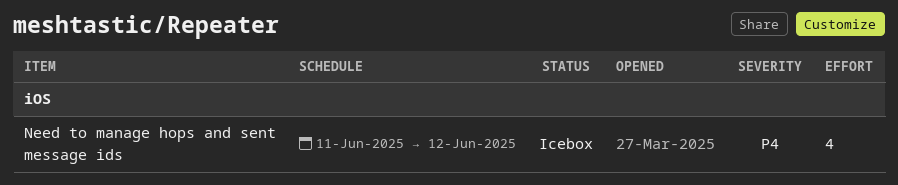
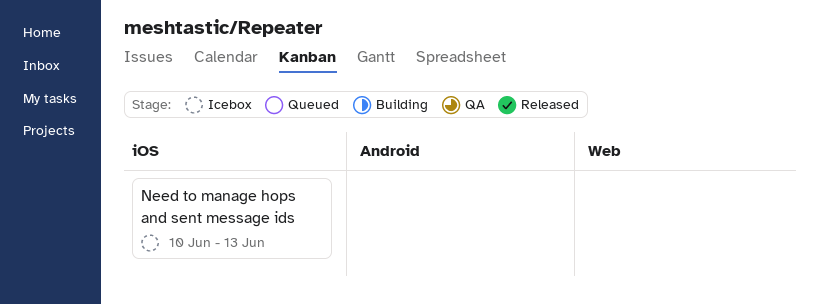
Need to manage hops and sent message ids, start: Jun 11 -> Jun 10
Need to manage hops and sent message ids, due: Jun 12 -> Jun 13

